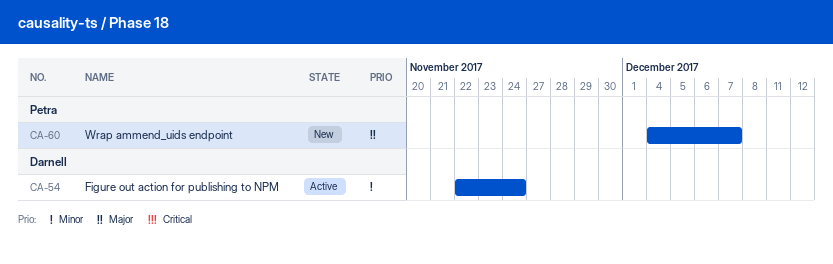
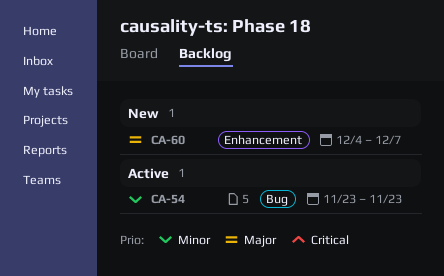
CA-54, start: Nov 22 -> Nov 23
CA-54, due: Nov 24 -> Nov 23

